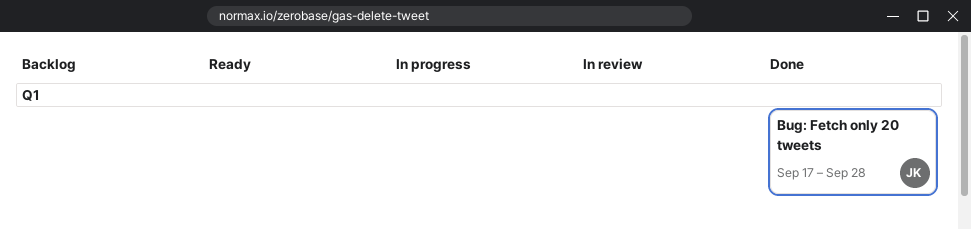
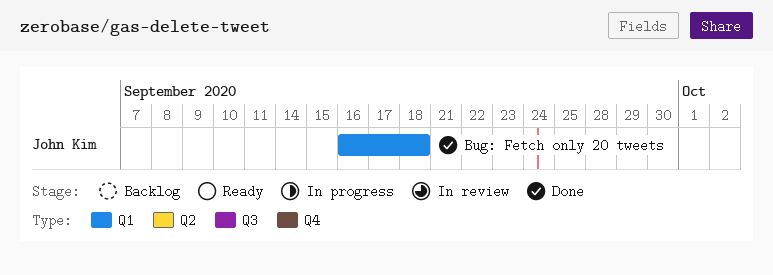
Bug: Fetch only 20 tweets, start: Sep 17 -> Sep 16
Bug: Fetch only 20 tweets, due: Sep 28 -> Sep 18

